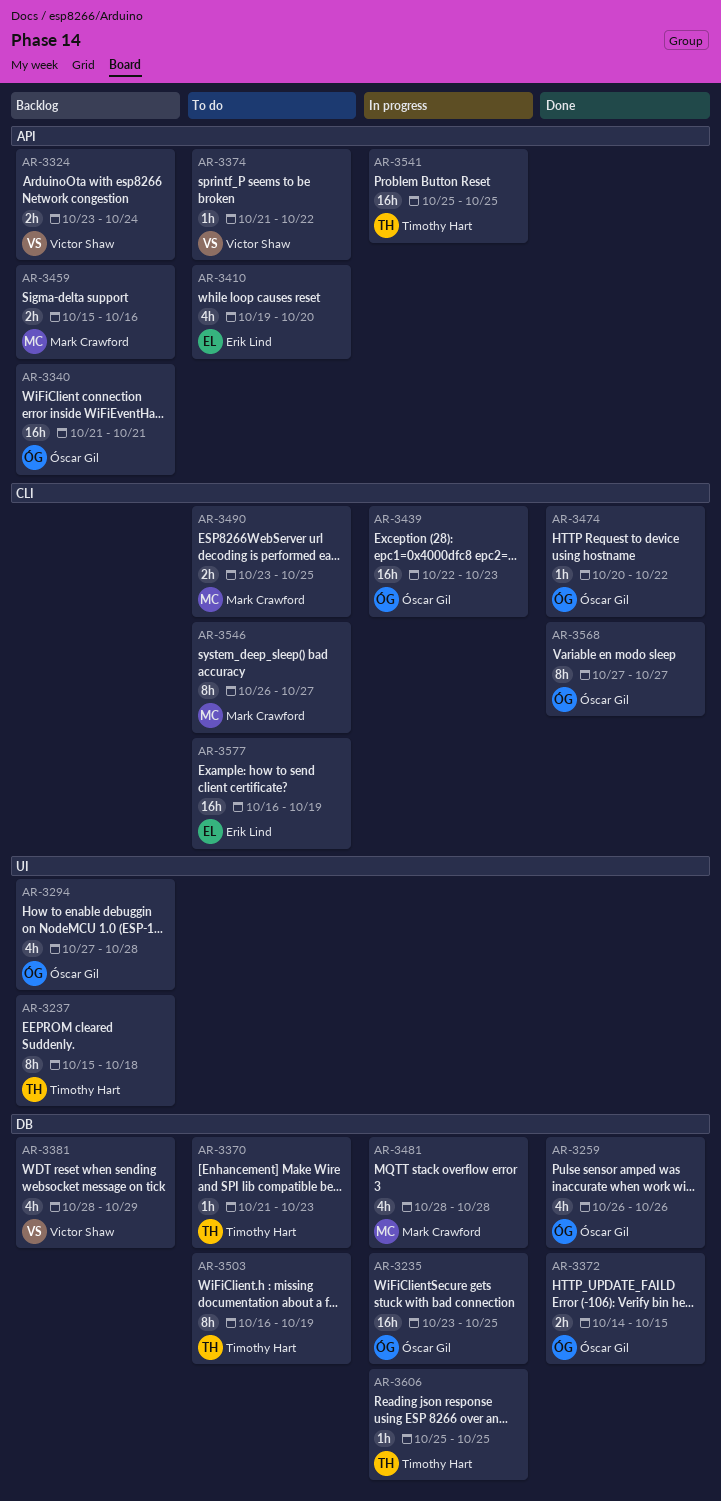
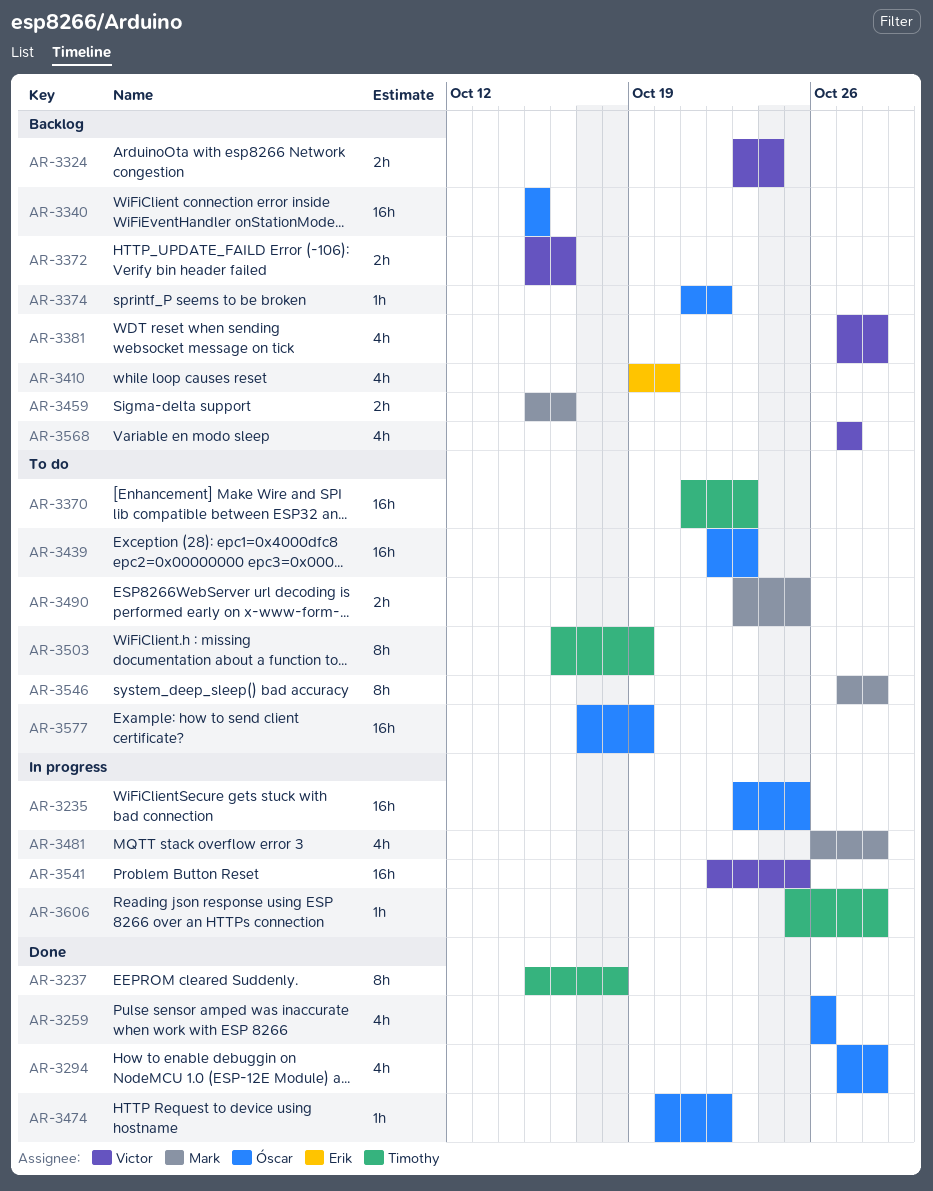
AR-3237, status: Backlog -> Done
AR-3294, status: Backlog -> Done
AR-3340, start: Oct 21 -> Oct 15
AR-3340, due: Oct 21 -> Oct 15
AR-3370, estimate: 1h -> 16h
AR-3372, status: Done -> Backlog
AR-3372, owner: Óscar Gil -> Victor Shaw
AR-3372, start: Oct 14 -> Oct 15
AR-3372, due: Oct 15 -> Oct 16
AR-3374, status: To do -> Backlog
AR-3374, owner: Victor Shaw -> Óscar Gil
AR-3381, start: Oct 28 -> Oct 27
AR-3381, due: Oct 29 -> Oct 28
AR-3410, status: To do -> Backlog
AR-3439, status: In progress -> To do
AR-3481, start: Oct 28 -> Oct 26
AR-3541, owner: Timothy Hart -> Victor Shaw
AR-3541, start: Oct 25 -> Oct 22
AR-3546, start: Oct 26 -> Oct 27
AR-3546, due: Oct 27 -> Oct 28
AR-3568, status: Done -> Backlog
AR-3568, owner: Óscar Gil -> Victor Shaw
AR-3568, estimate: 8h -> 4h
AR-3577, owner: Erik Lind -> Óscar Gil
AR-3577, start: Oct 16 -> Oct 17
AR-3606, due: Oct 25 -> Oct 28

